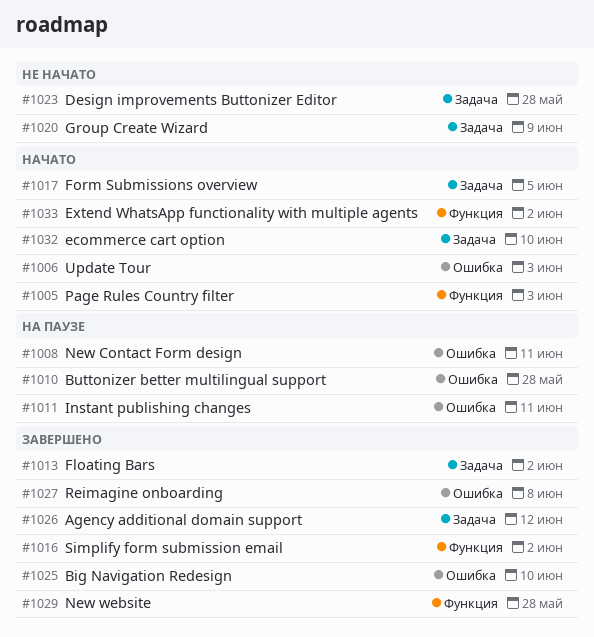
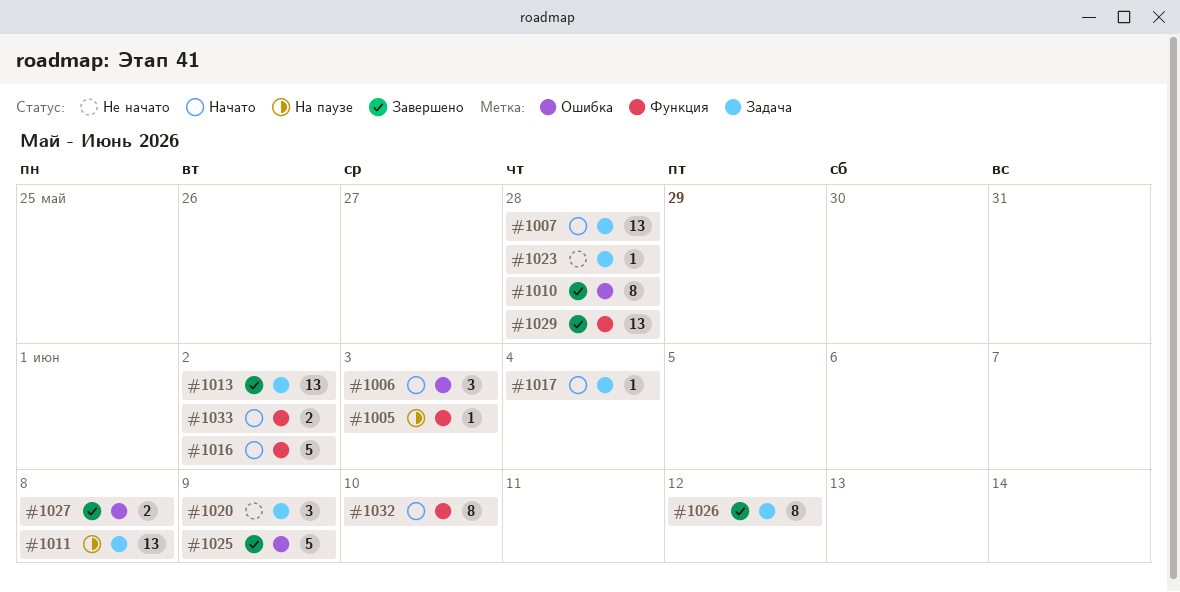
#1005, status: Начато -> На паузе
#1007: none -> present
#1008: present -> none
#1010, status: На паузе -> Завершено
#1011, label: Ошибка -> Задача
#1011, due: Jun 11 -> Jun 8
#1016, status: Завершено -> Начато
#1017, due: Jun 5 -> Jun 4
#1025, due: Jun 10 -> Jun 9
#1032, label: Задача -> Функция

